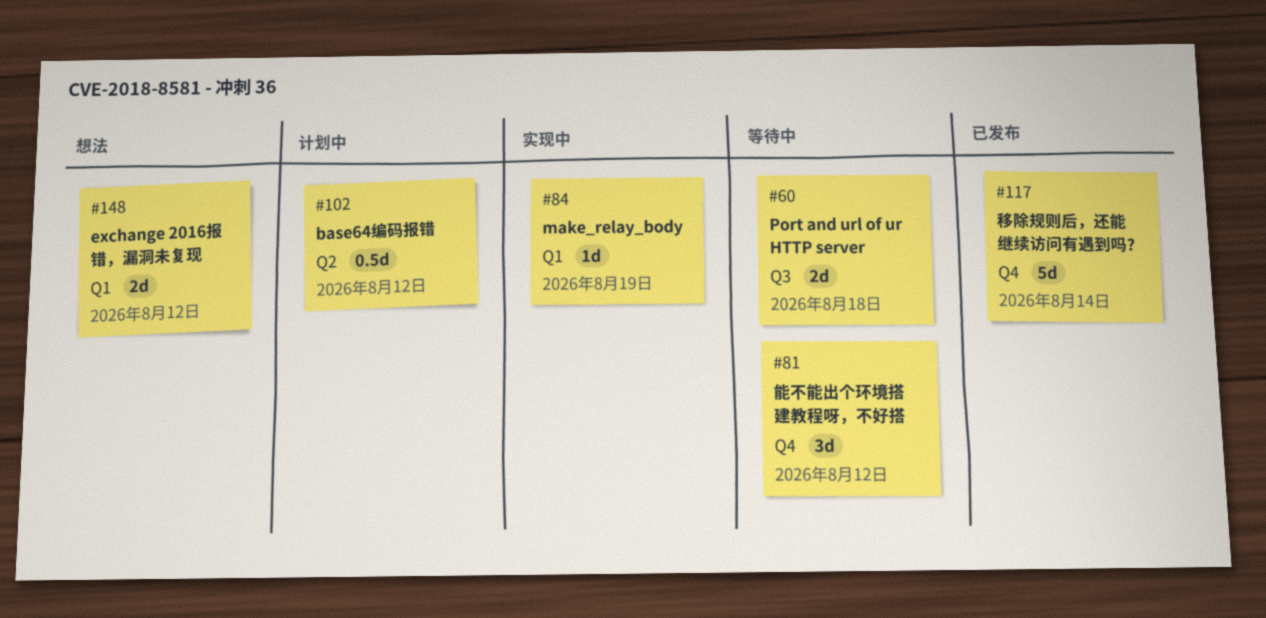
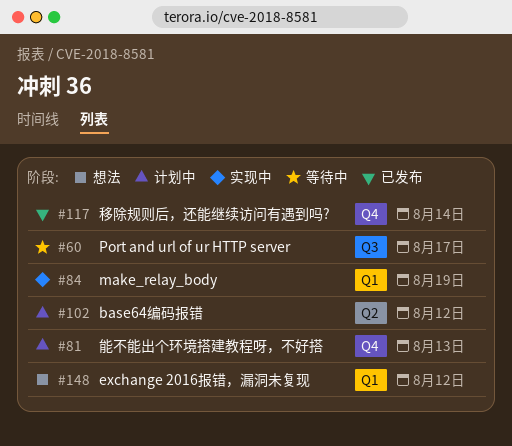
#60, due: Aug 18 -> Aug 17
#81, status: 等待中 -> 计划中
#81, due: Aug 12 -> Aug 13

